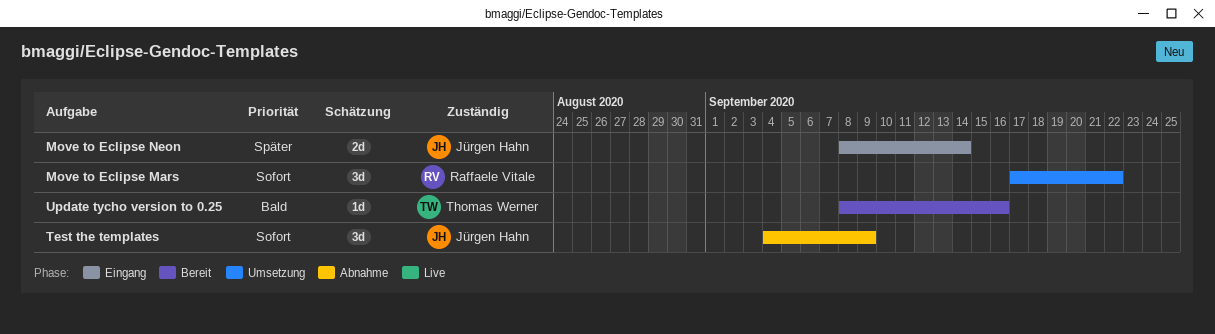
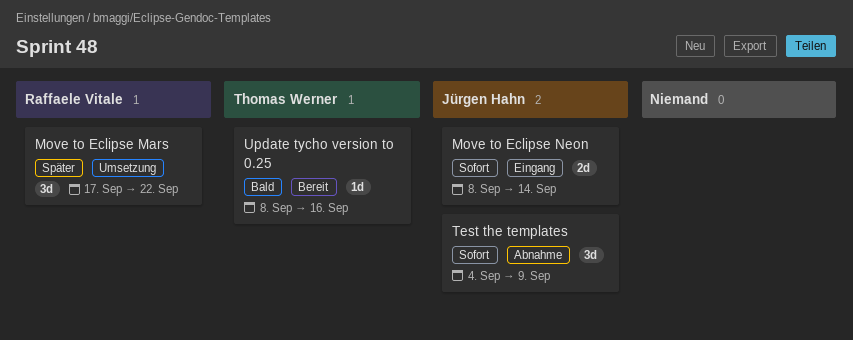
Move to Eclipse Mars, priority: Sofort -> Später
Move to Eclipse Neon, priority: Später -> Sofort

